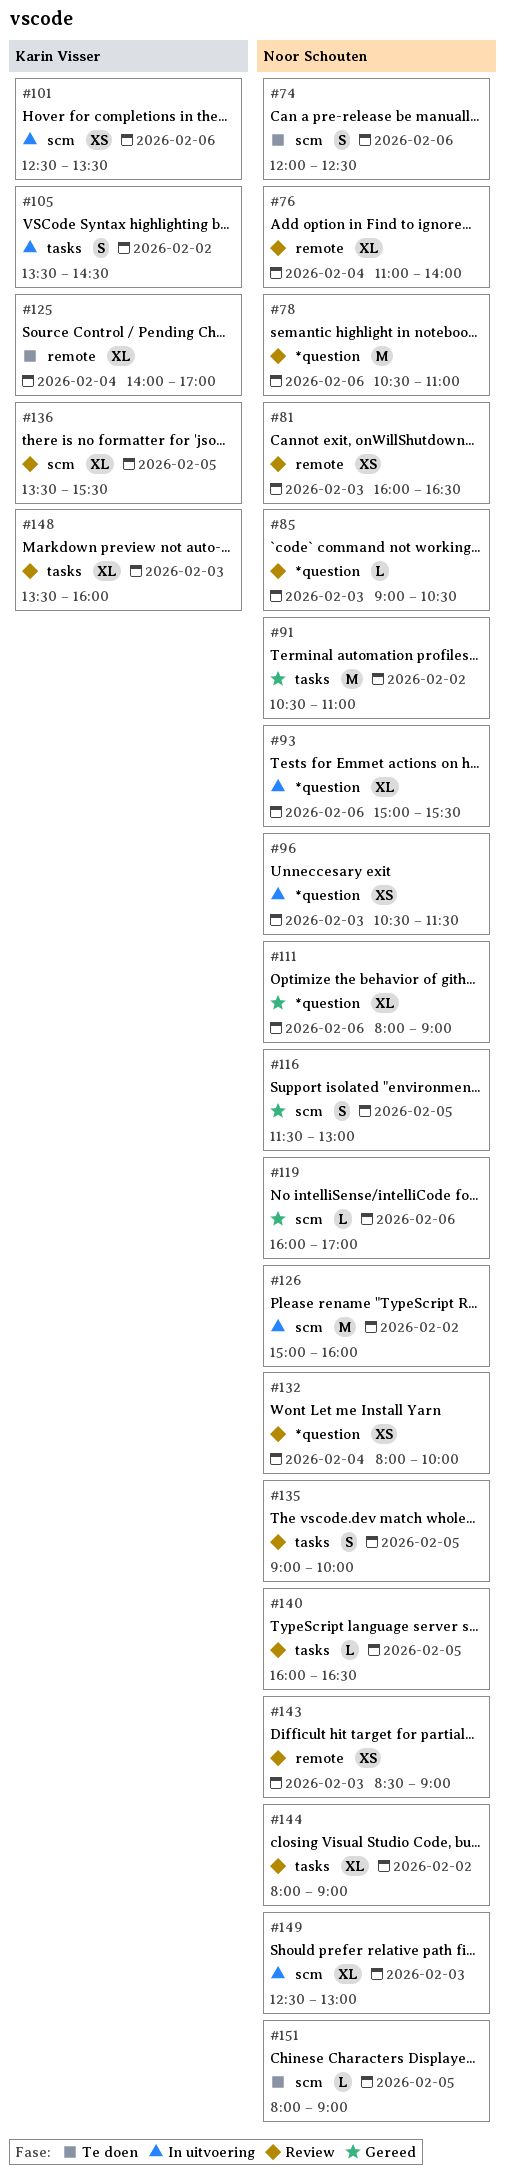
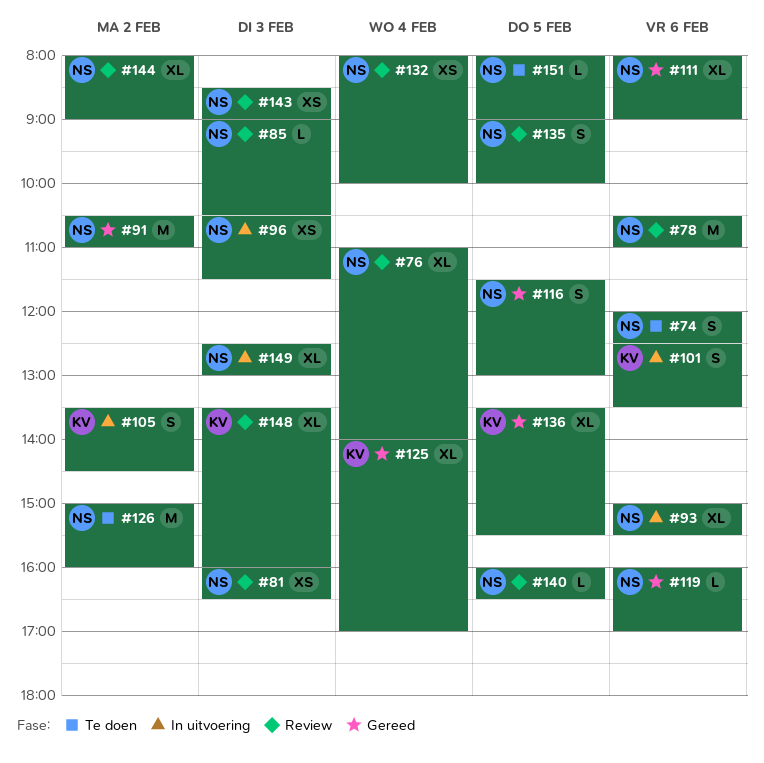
#101, estimate: XS -> S
#125, status: Te doen -> Gereed
#126, status: In uitvoering -> Te doen
#136, status: Review -> Gereed

